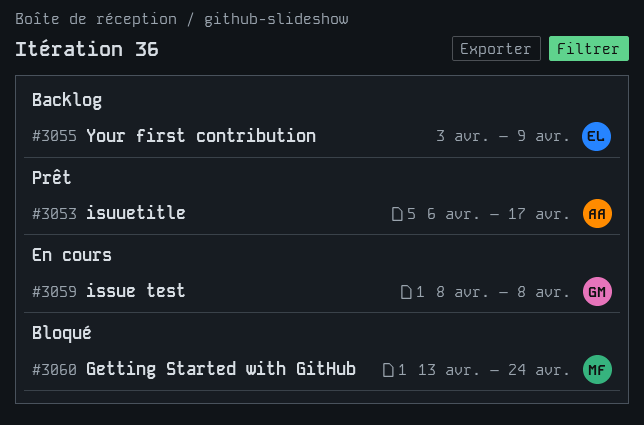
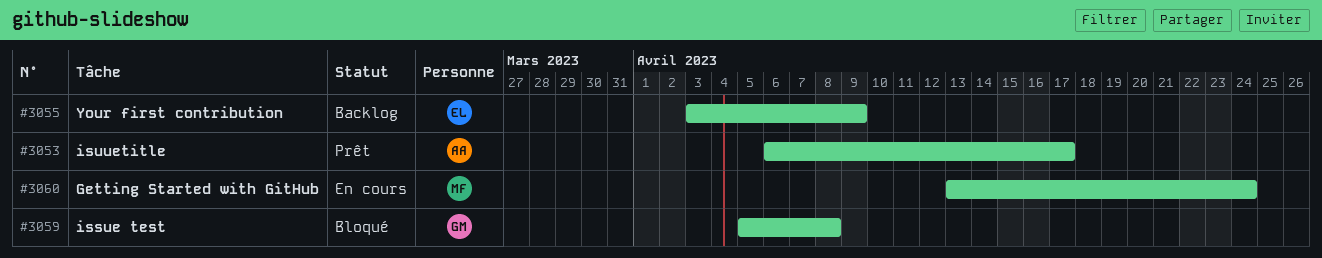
#3059, status: En cours -> Bloqué
#3059, start: Apr 8 -> Apr 5
#3060, status: Bloqué -> En cours

